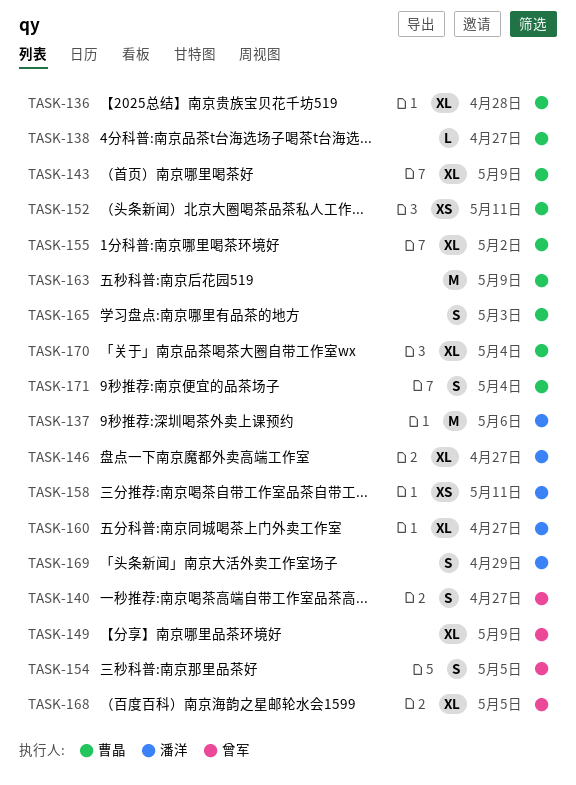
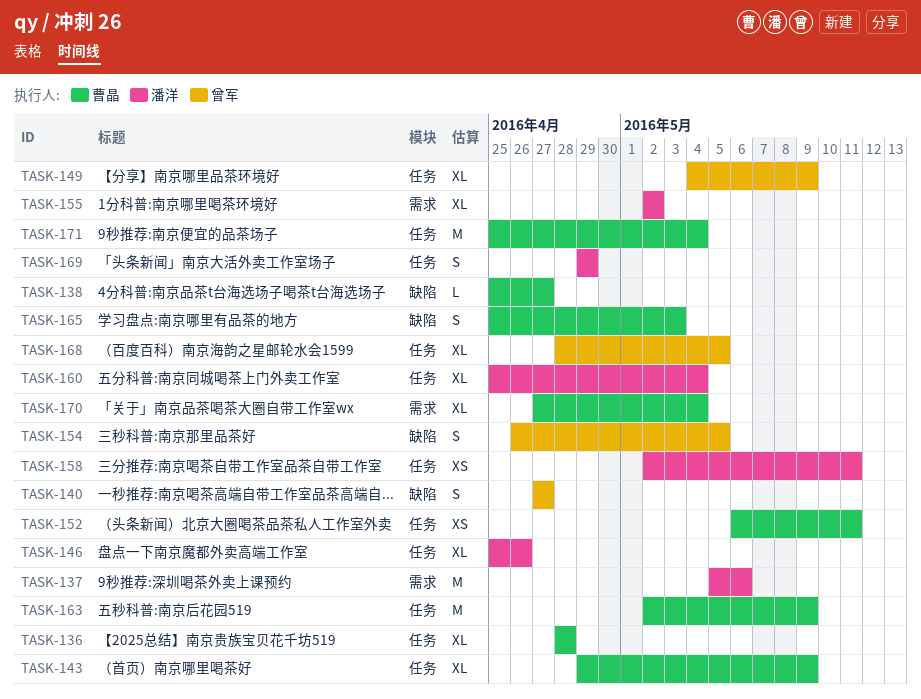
TASK-146, due: Apr 27 -> Apr 26
TASK-155, owner: 曹晶 -> 潘洋
TASK-160, due: Apr 27 -> May 4
TASK-171, estimate: S -> M

